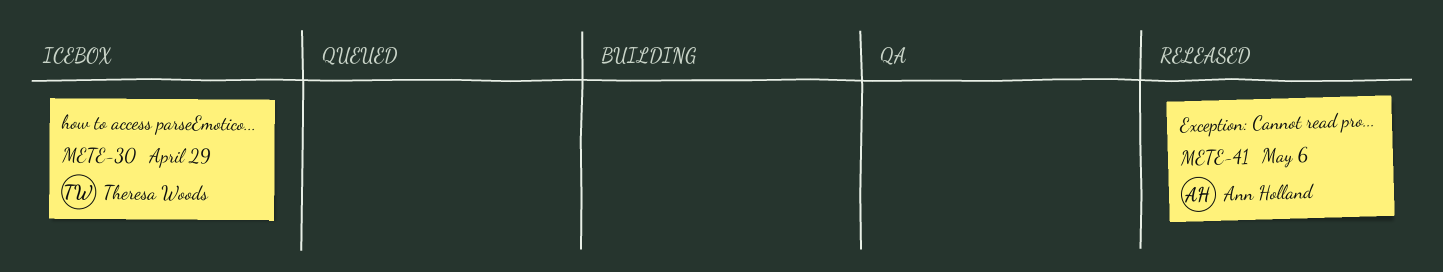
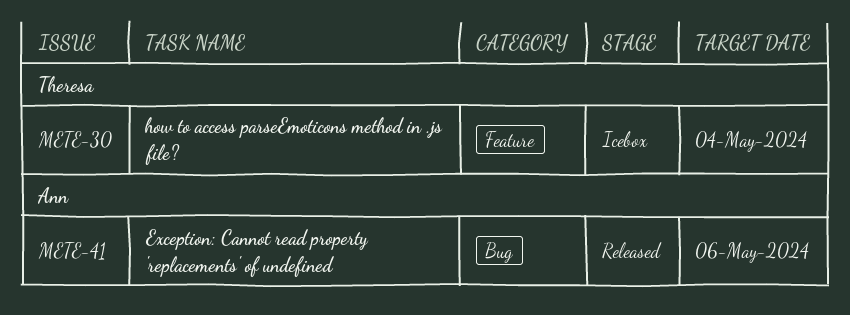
METE-30, due: Apr 29 -> May 4

